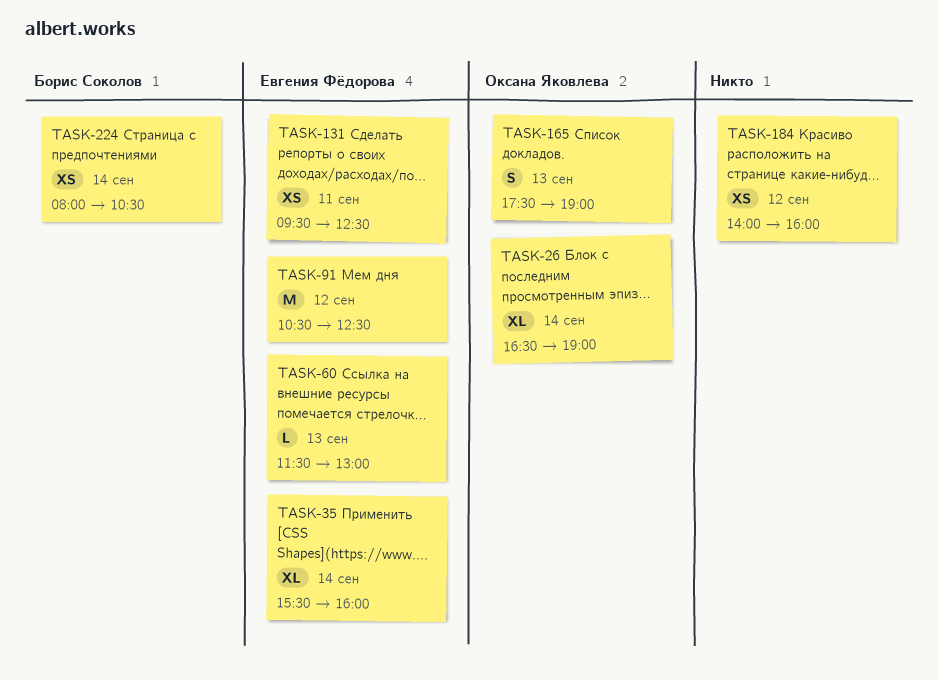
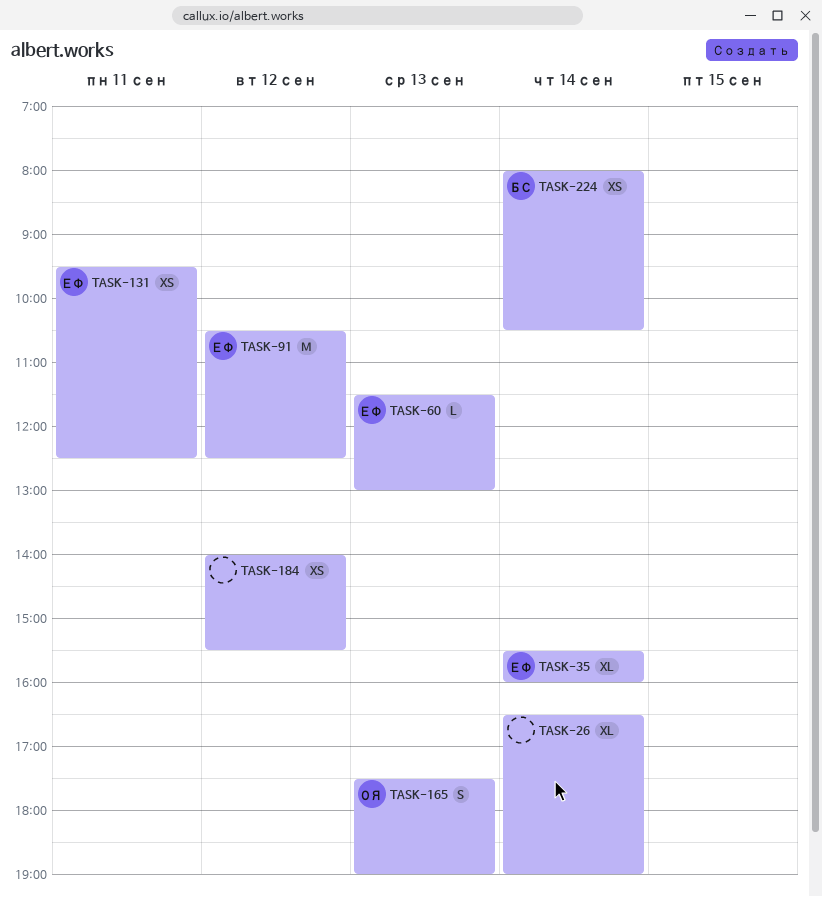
TASK-26, owner: Оксана Яковлева -> none
TASK-184, ends: 16:00 -> 15:30

